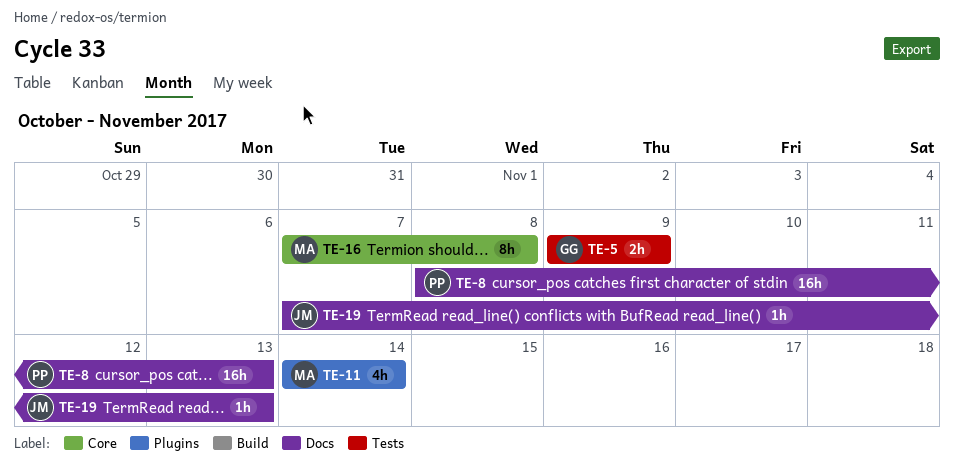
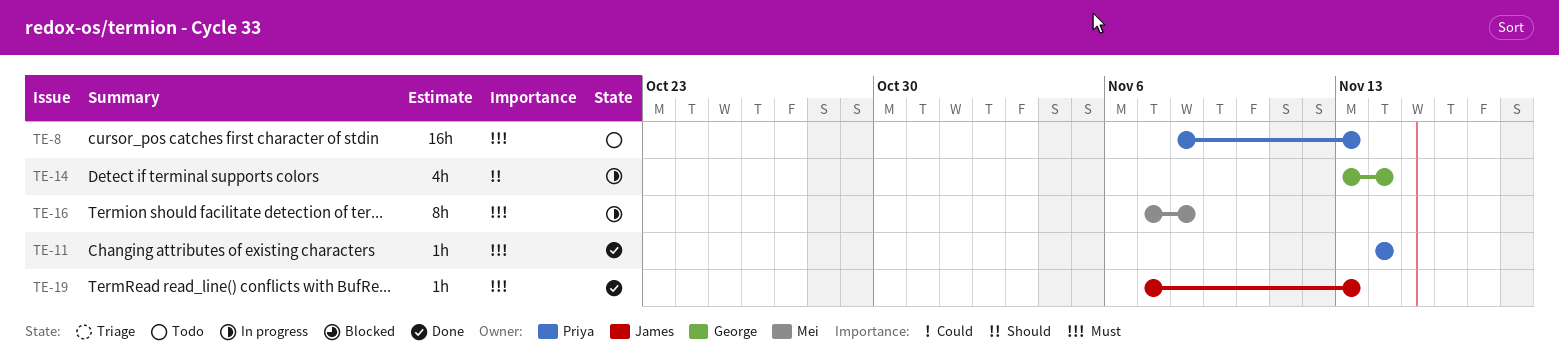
TE-5: present -> none
TE-11, owner: Mei -> Priya
TE-11, estimate: 4h -> 1h
TE-14: none -> present

